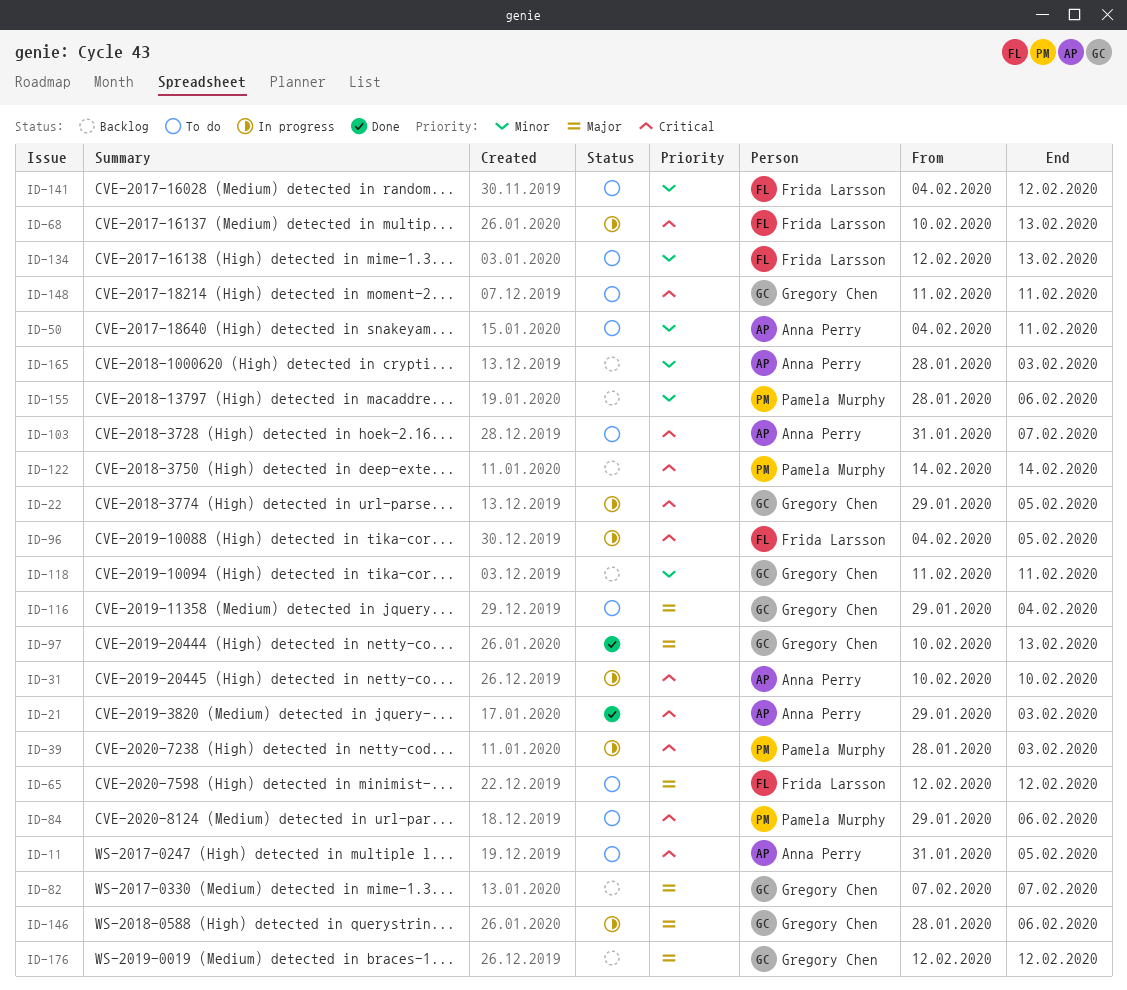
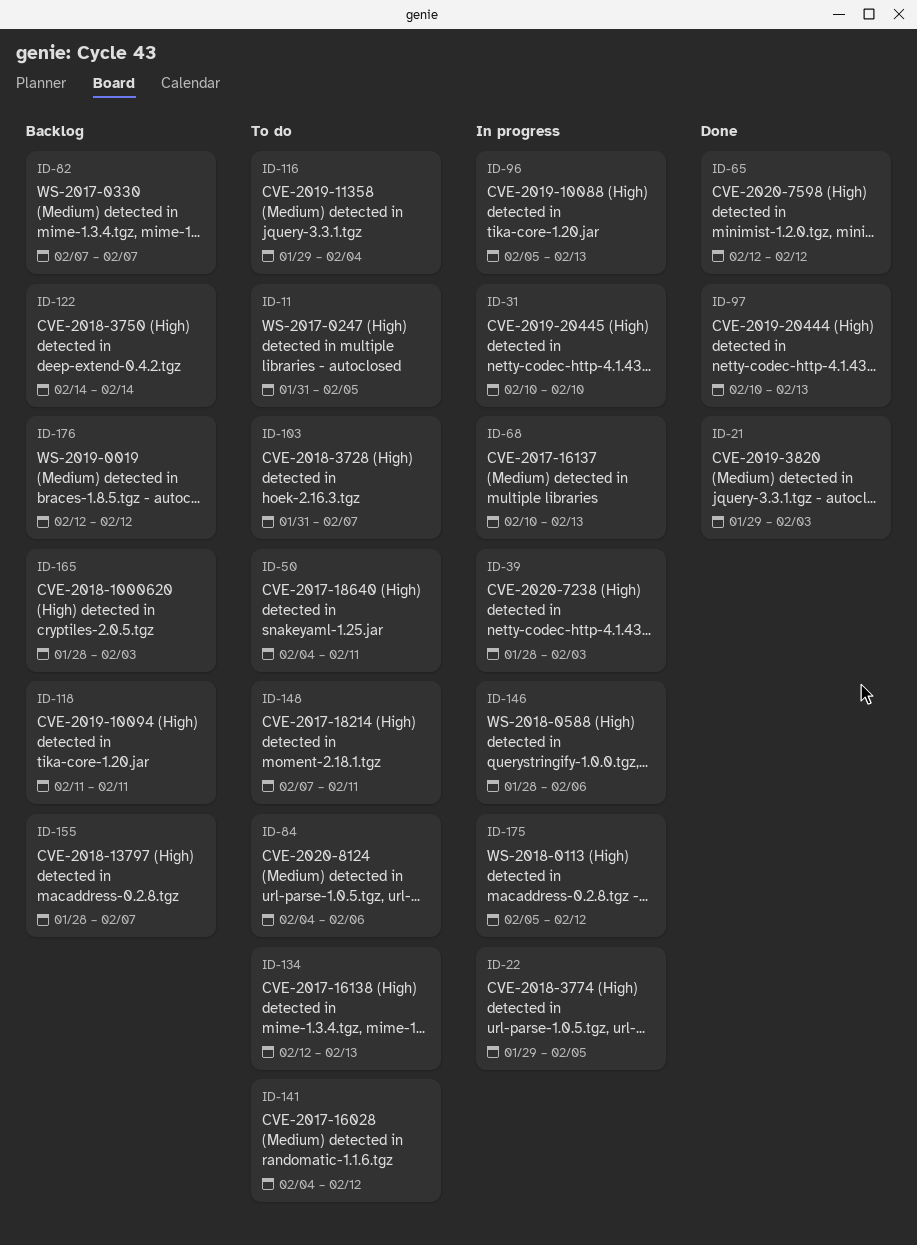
ID-65, status: To do -> Done
ID-84, start: Jan 29 -> Feb 4
ID-96, start: Feb 4 -> Feb 5
ID-96, due: Feb 5 -> Feb 13
ID-148, start: Feb 11 -> Feb 7
ID-155, due: Feb 6 -> Feb 7
ID-175: none -> present

